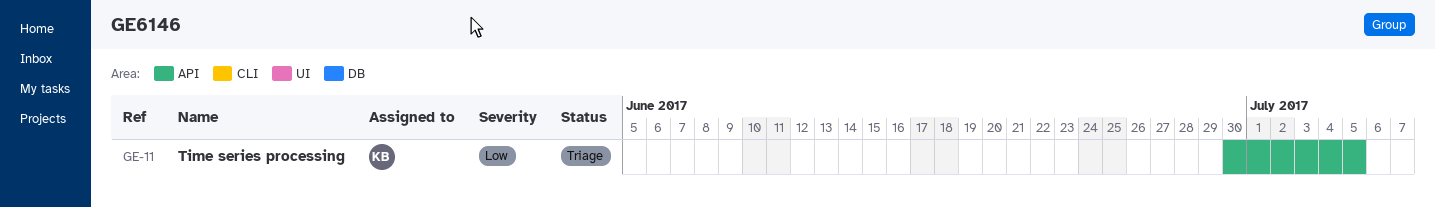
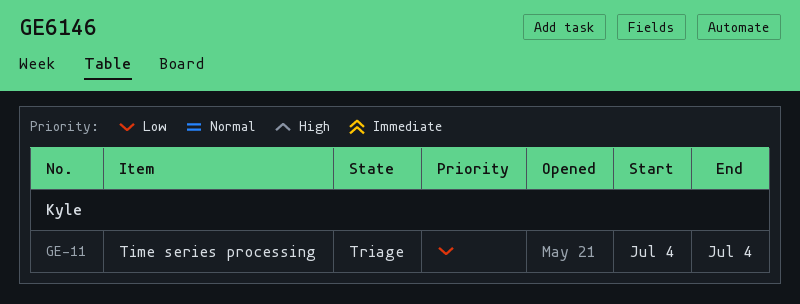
GE-11, start: Jun 30 -> Jul 4
GE-11, due: Jul 5 -> Jul 4

